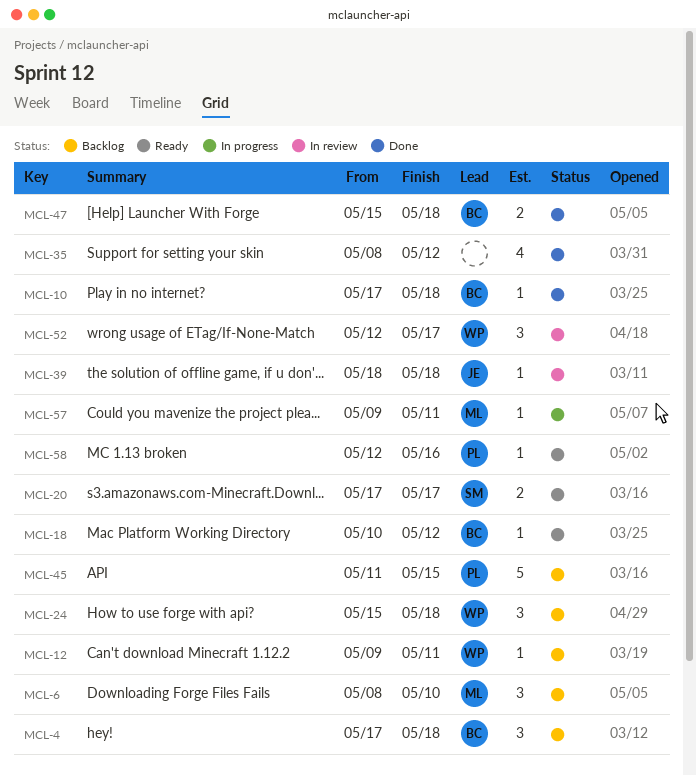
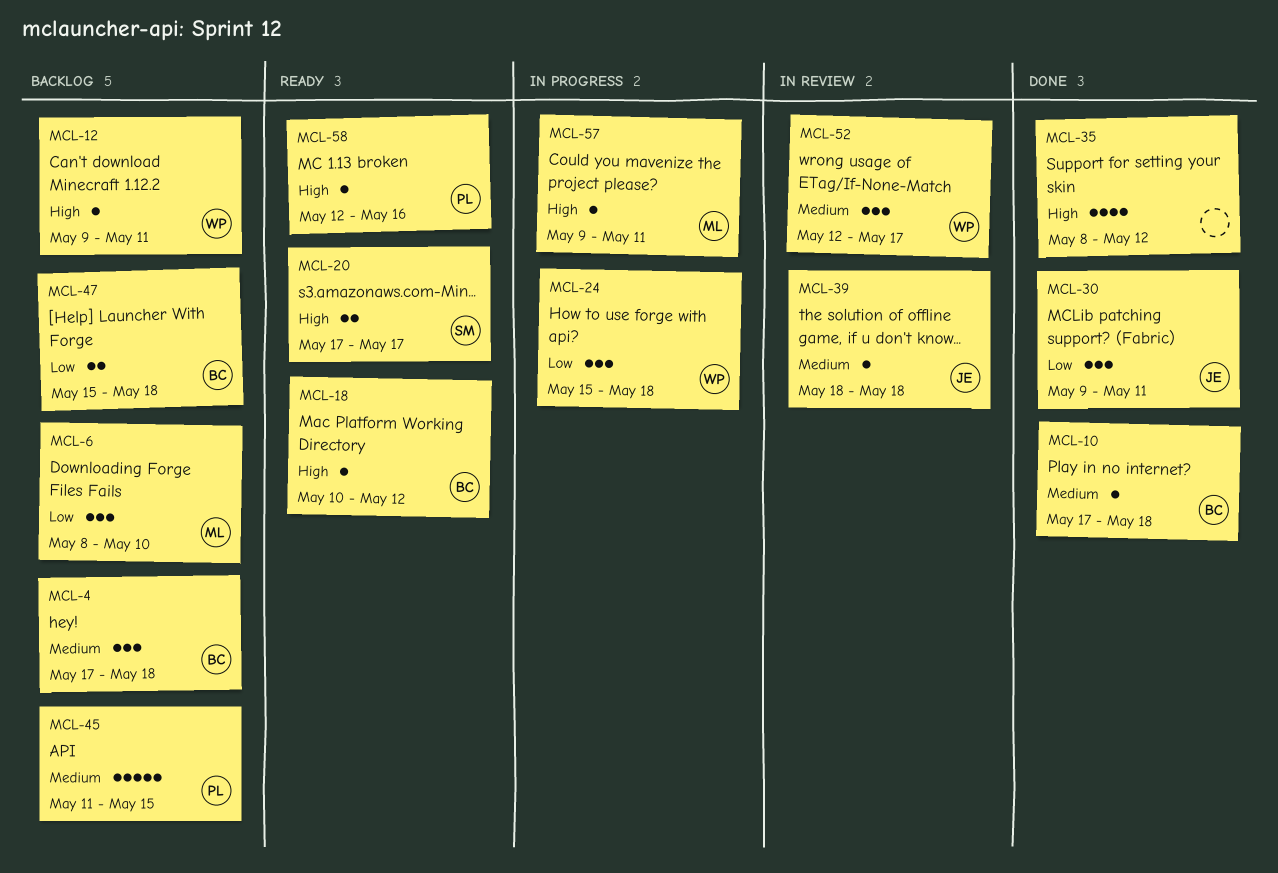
MCL-24, status: Backlog -> In progress
MCL-30: none -> present
MCL-47, status: Done -> Backlog

